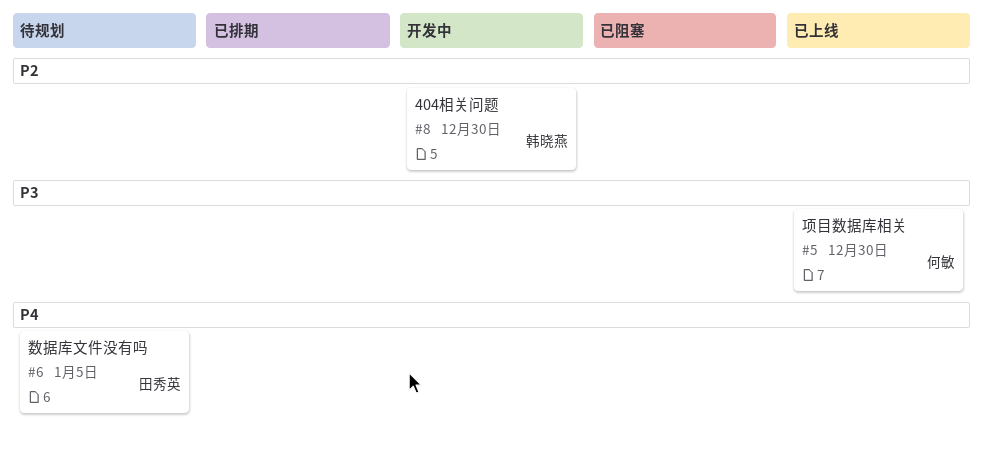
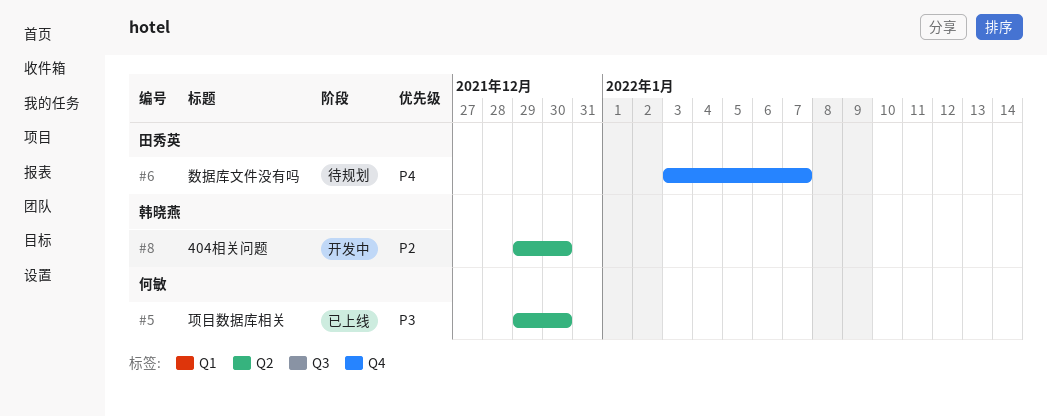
#6, due: Jan 5 -> Jan 7

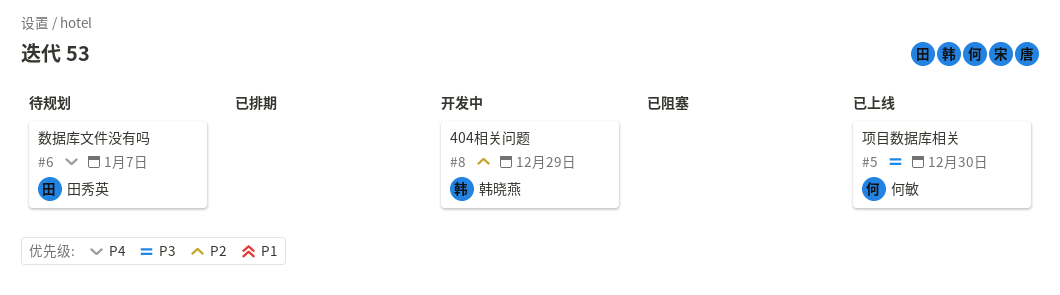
#8, due: Dec 30 -> Dec 29

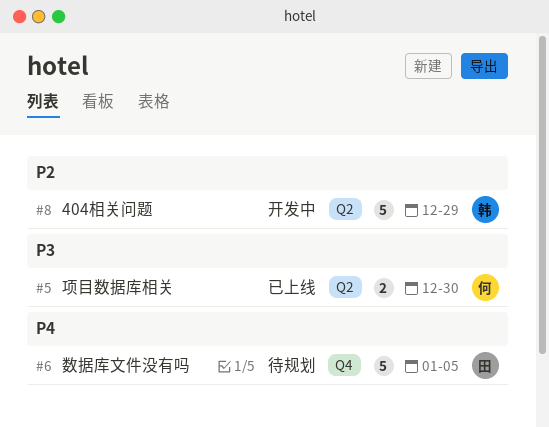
#6, due: Jan 7 -> Jan 5

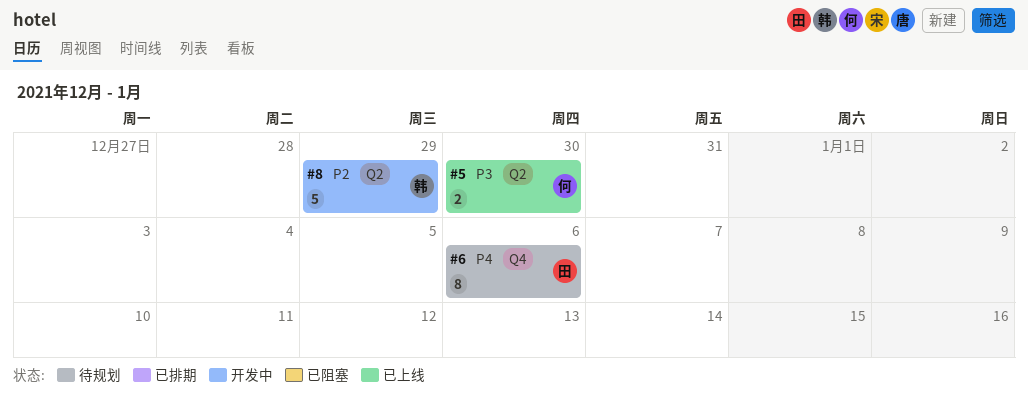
#6, estimate: 5 -> 8
#6, due: Jan 5 -> Jan 6

